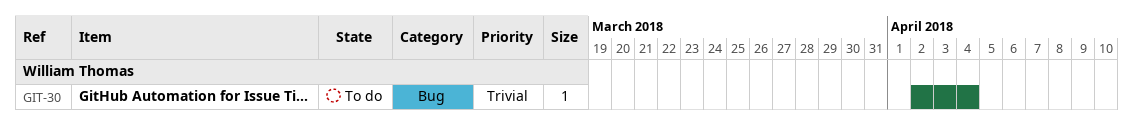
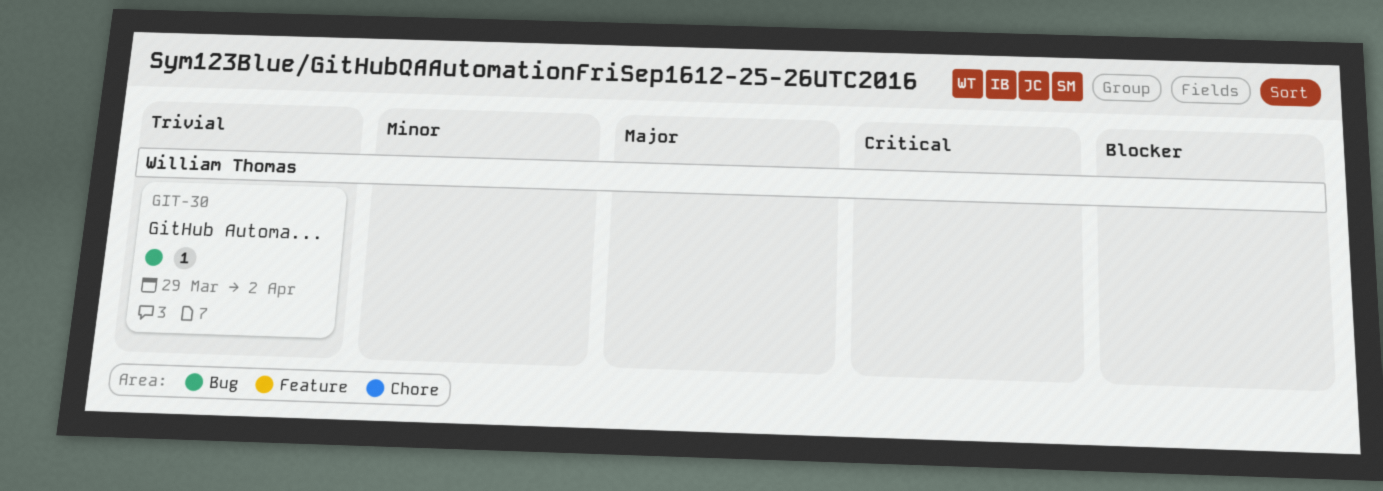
GIT-30, start: Apr 2 -> Mar 29
GIT-30, due: Apr 4 -> Apr 2

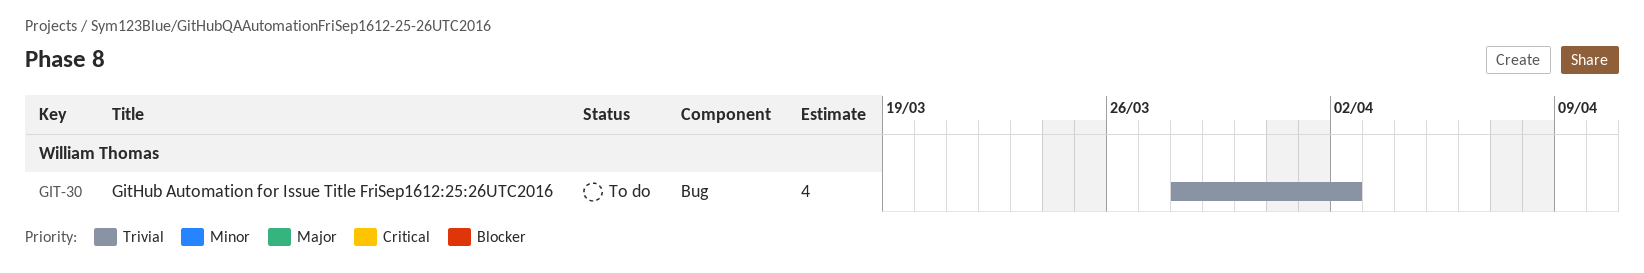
GIT-30, estimate: 1 -> 4
GIT-30, start: Mar 29 -> Mar 28

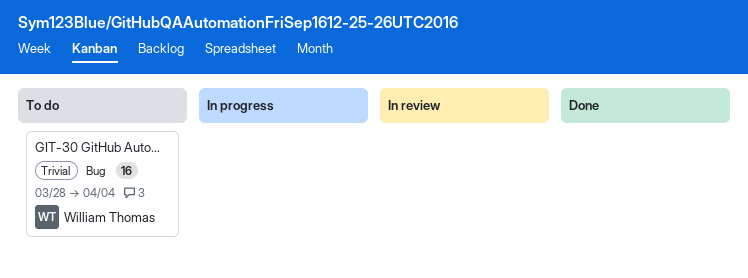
GIT-30, estimate: 4 -> 16
GIT-30, due: Apr 2 -> Apr 4

